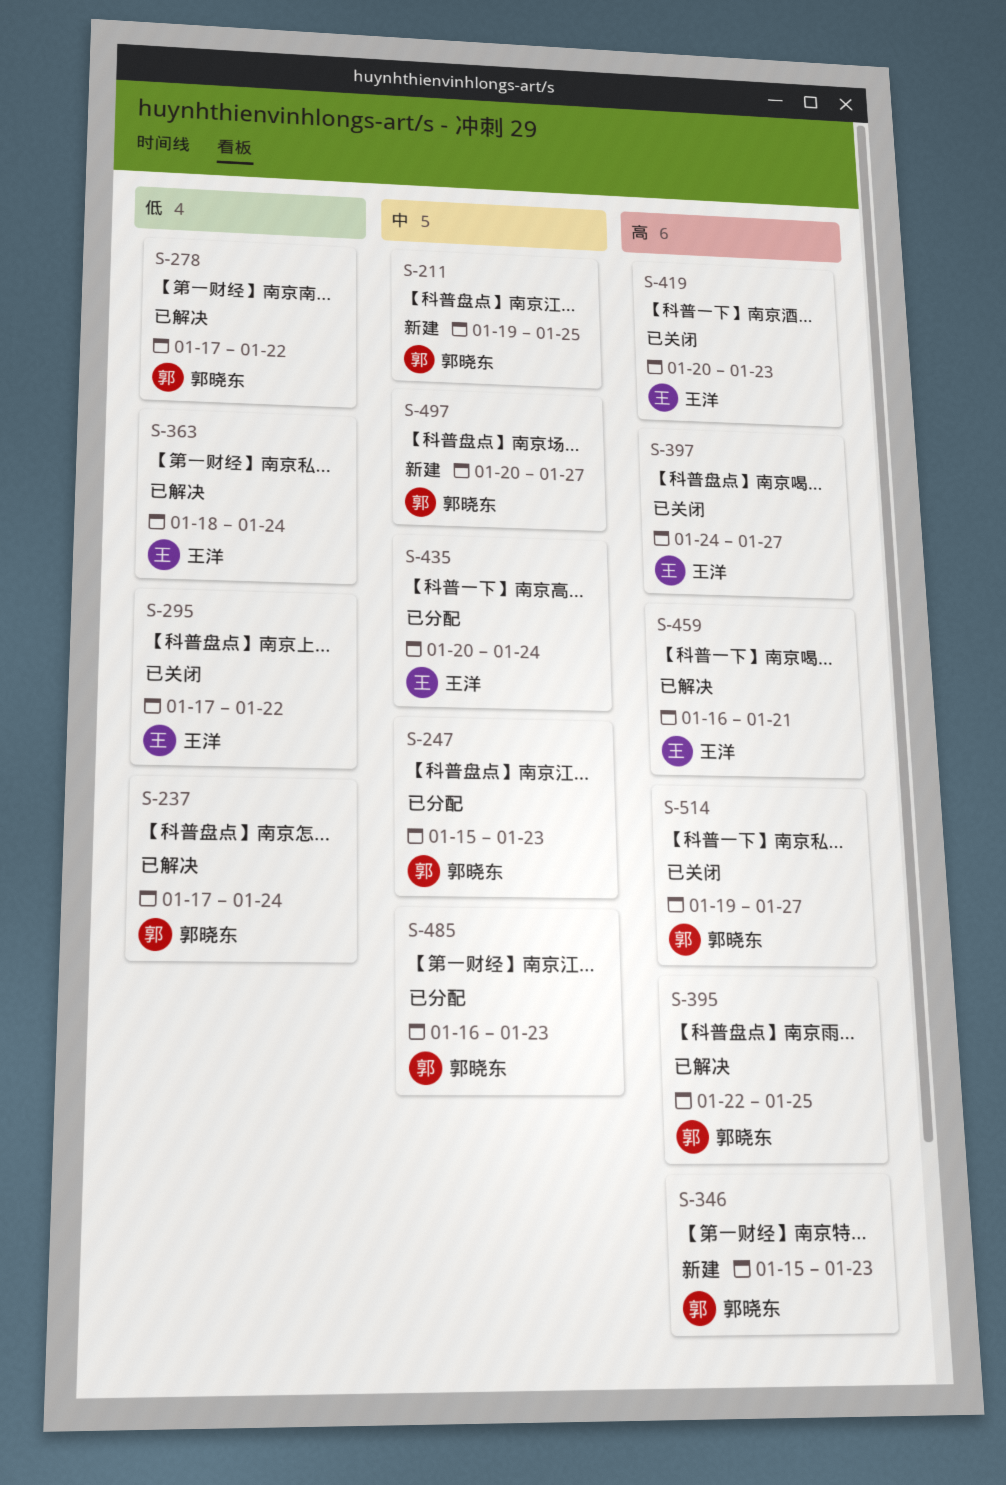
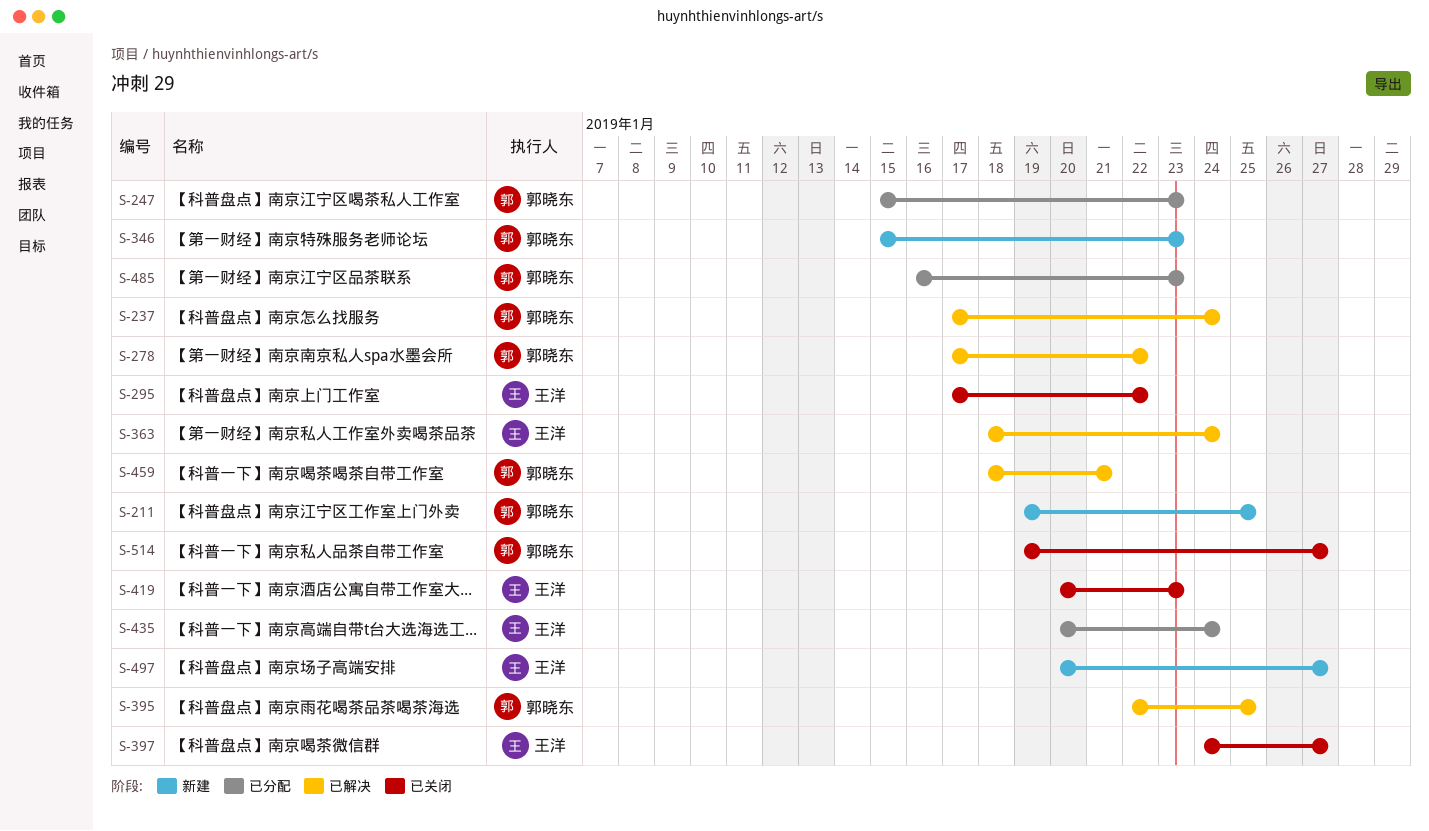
S-459, owner: 王洋 -> 郭晓东
S-459, start: Jan 16 -> Jan 18
S-497, owner: 郭晓东 -> 王洋

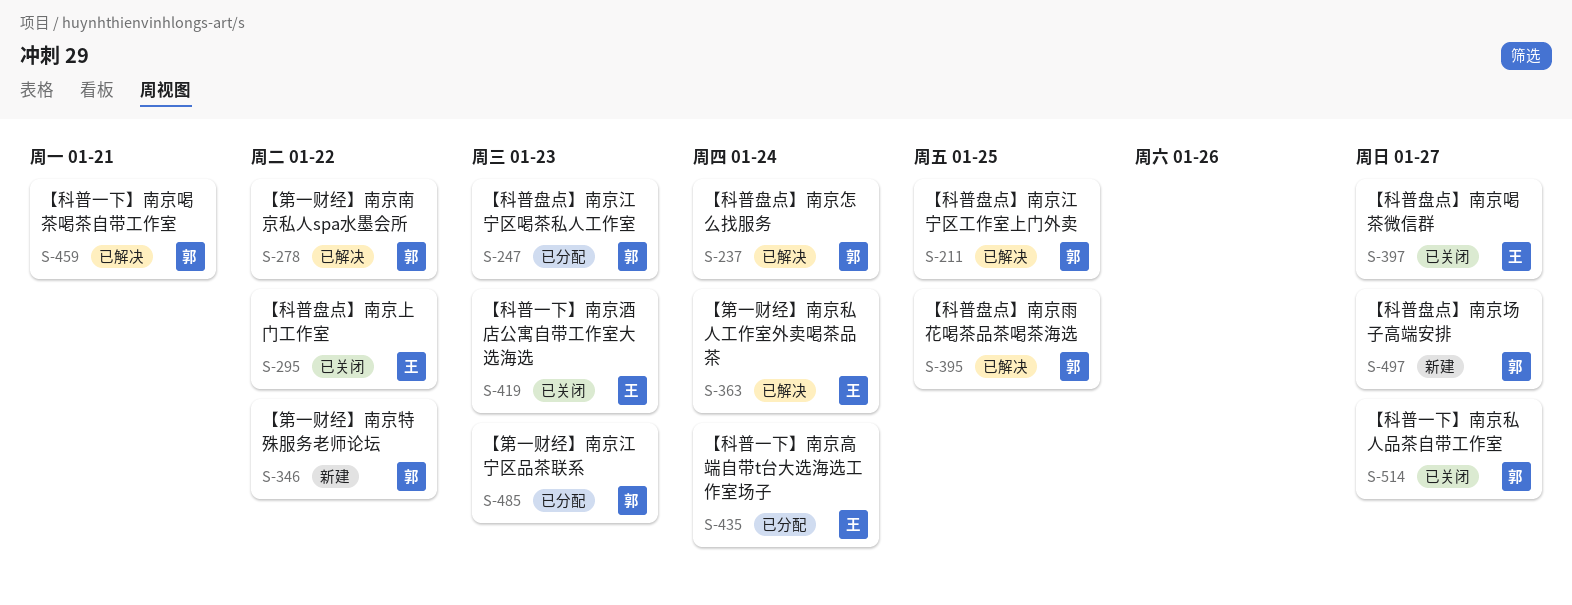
S-211, status: 新建 -> 已解决
S-346, due: Jan 23 -> Jan 22
S-497, owner: 王洋 -> 郭晓东

